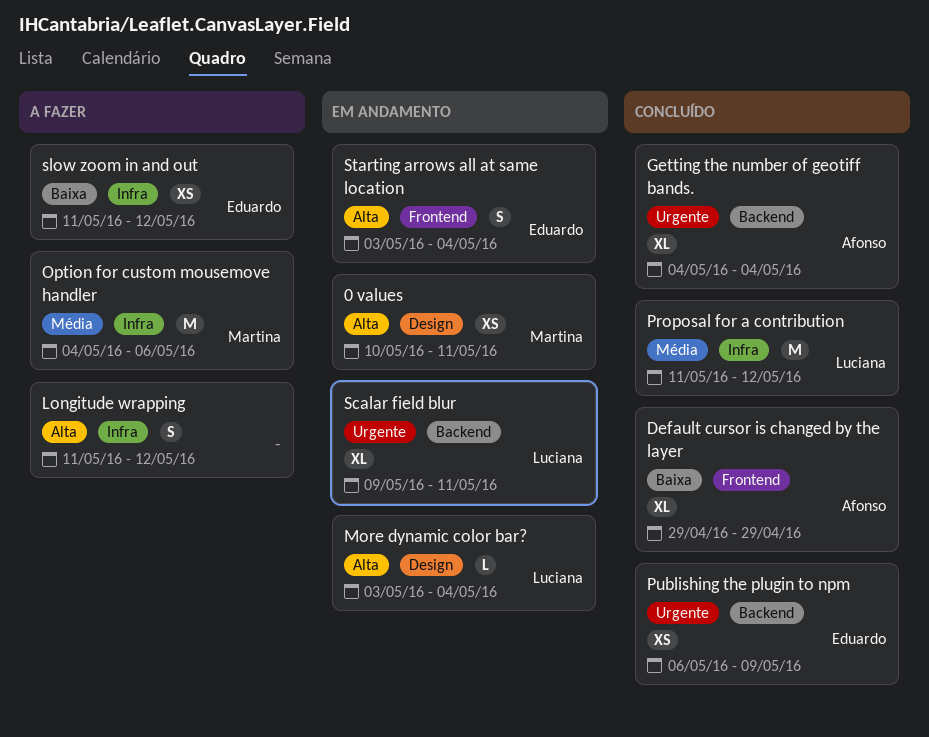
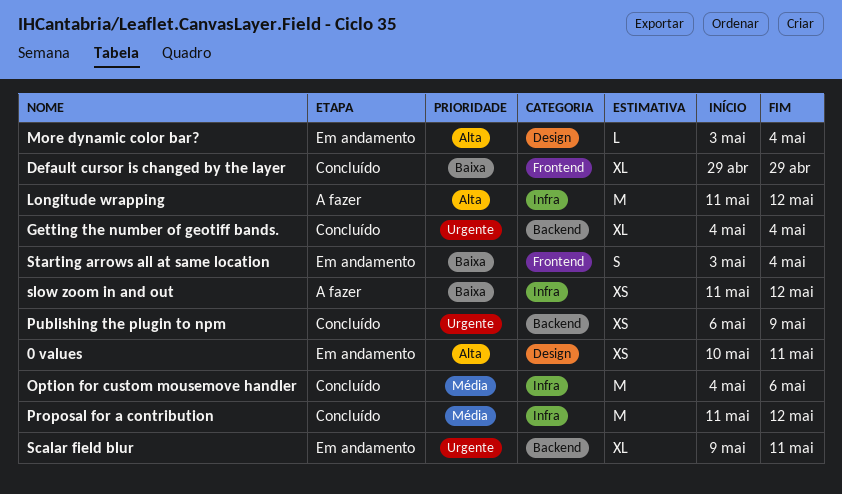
Longitude wrapping, estimate: S -> M
Option for custom mousemove handler, status: A fazer -> Concluído
Starting arrows all at same location, priority: Alta -> Baixa

